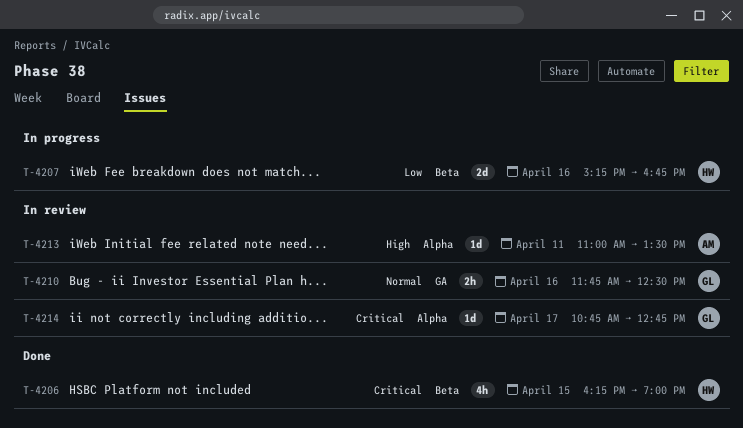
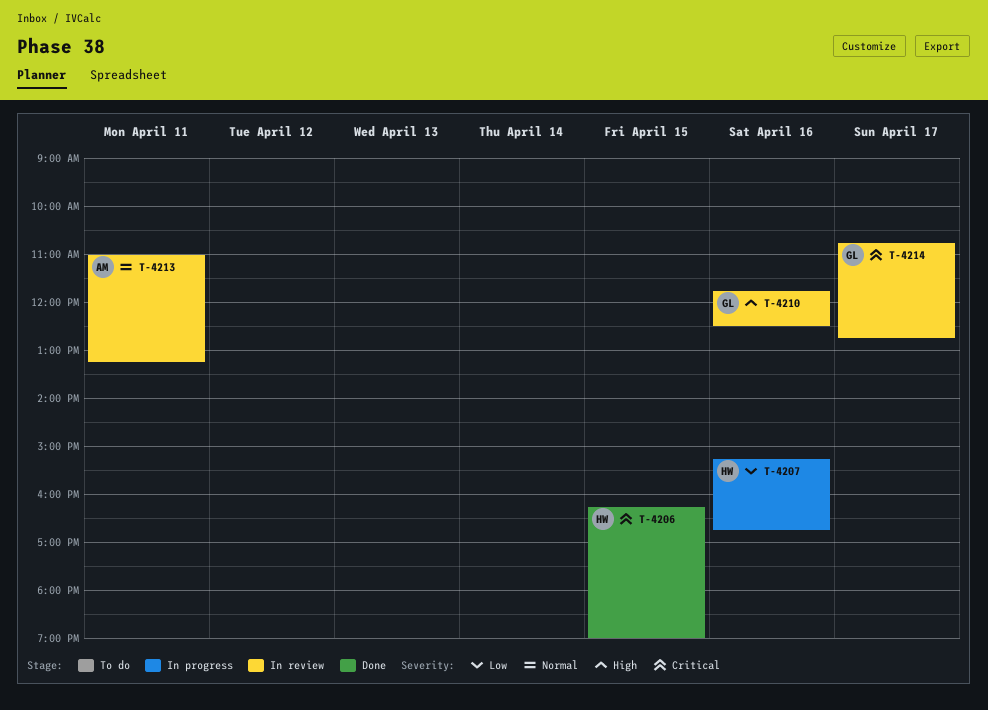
T-4210, priority: Normal -> High
T-4213, priority: High -> Normal
T-4213, ends: 13:30 -> 13:15

